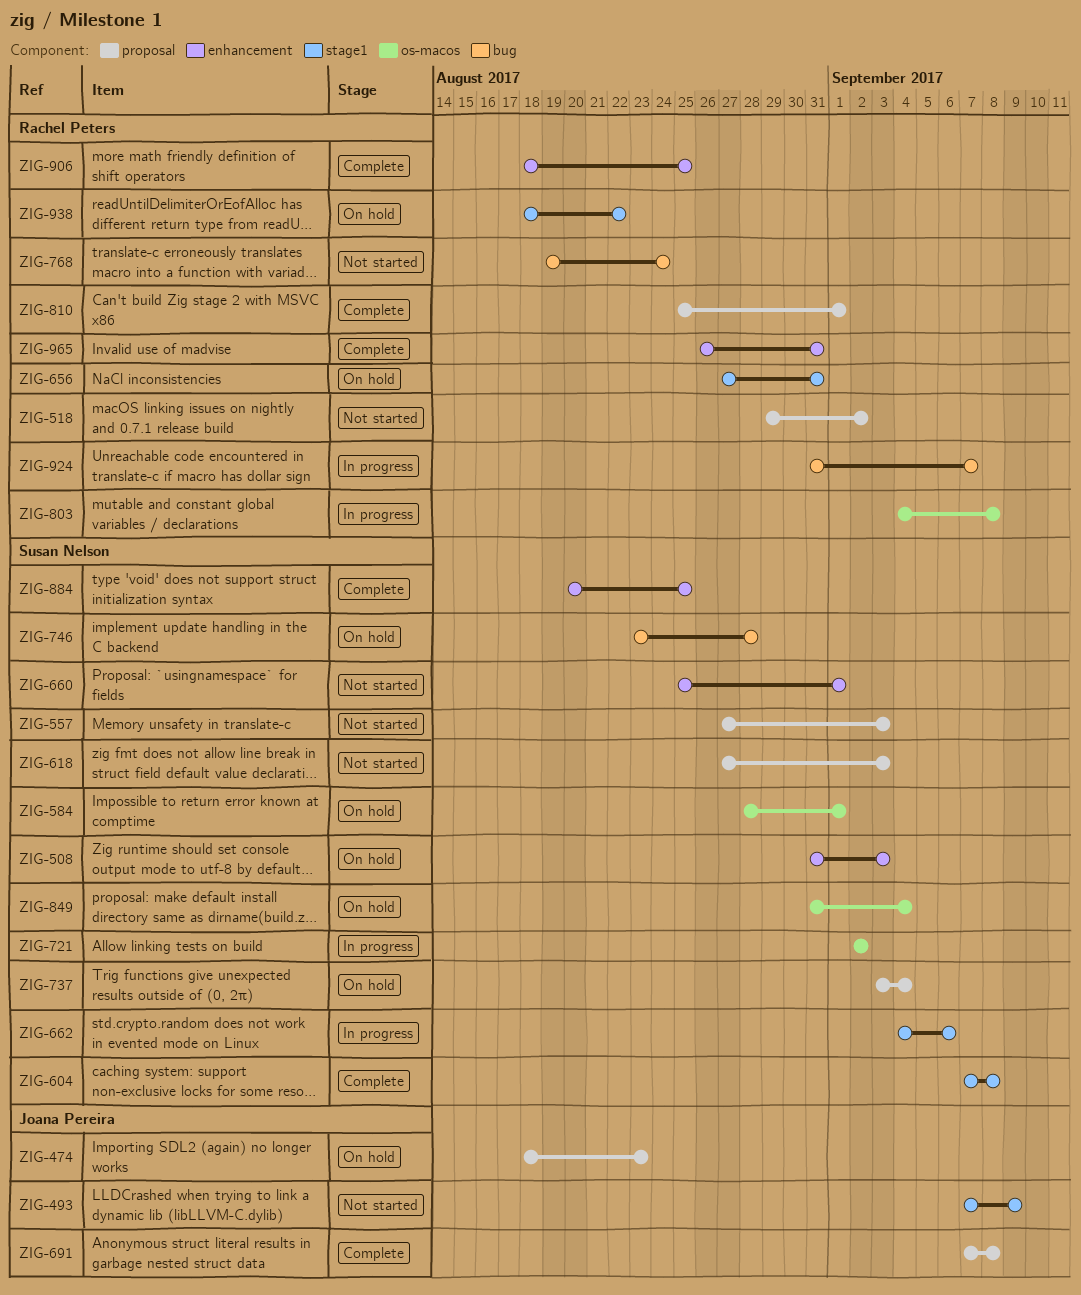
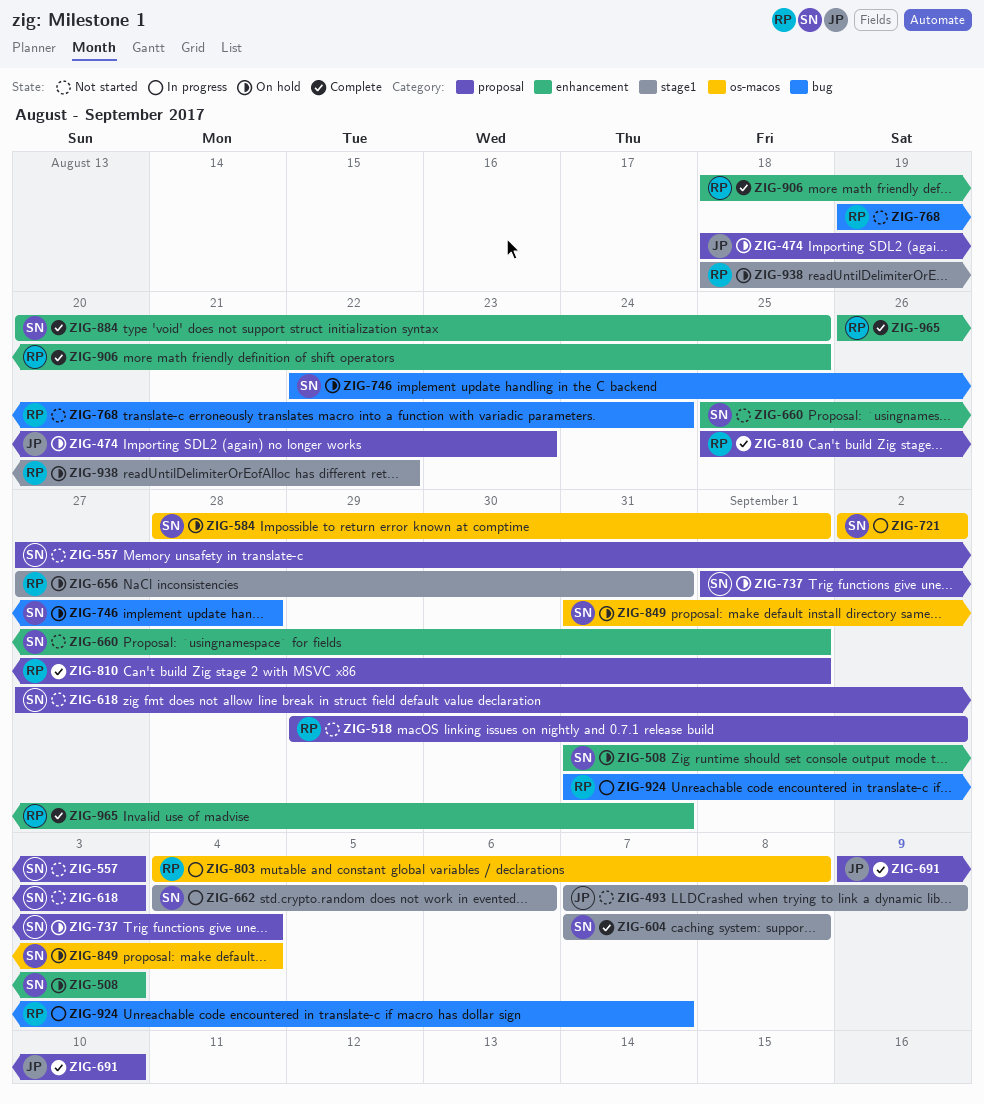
ZIG-691, start: Sep 7 -> Sep 9
ZIG-691, due: Sep 8 -> Sep 10
ZIG-737, start: Sep 3 -> Sep 1
ZIG-746, start: Aug 23 -> Aug 22

